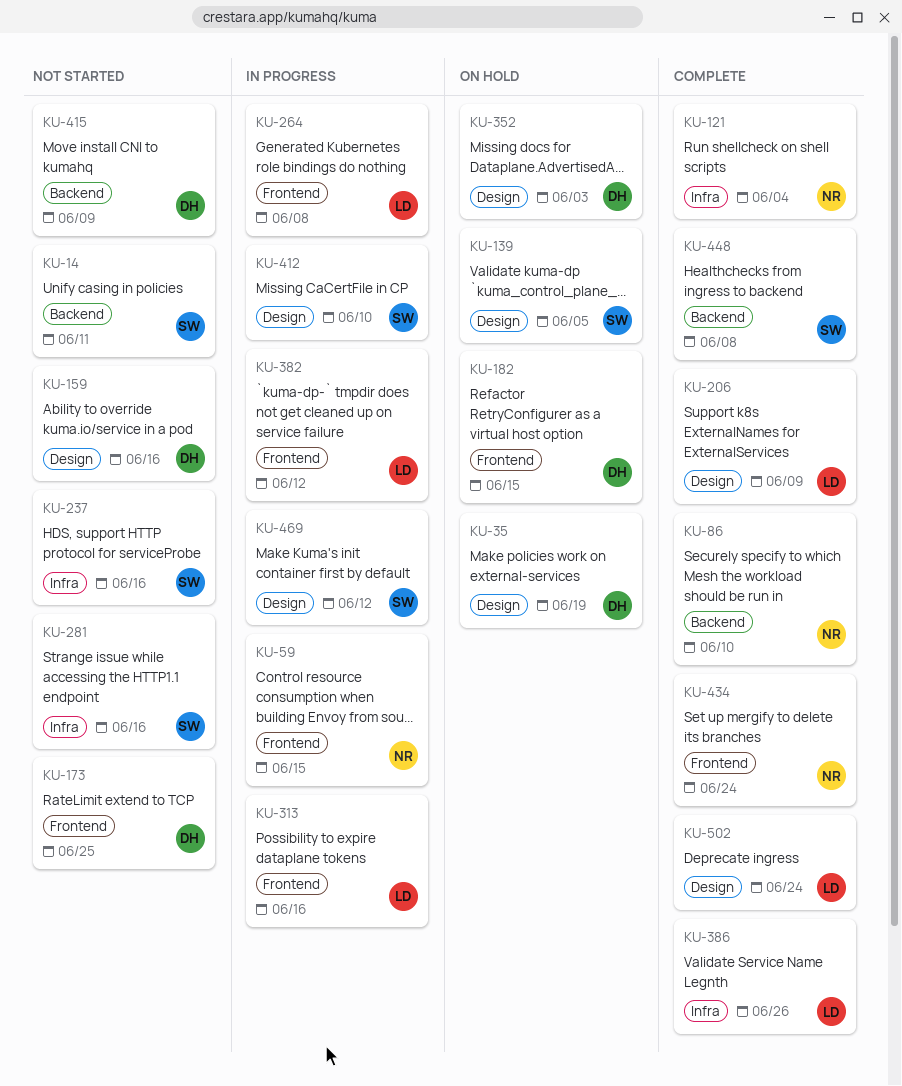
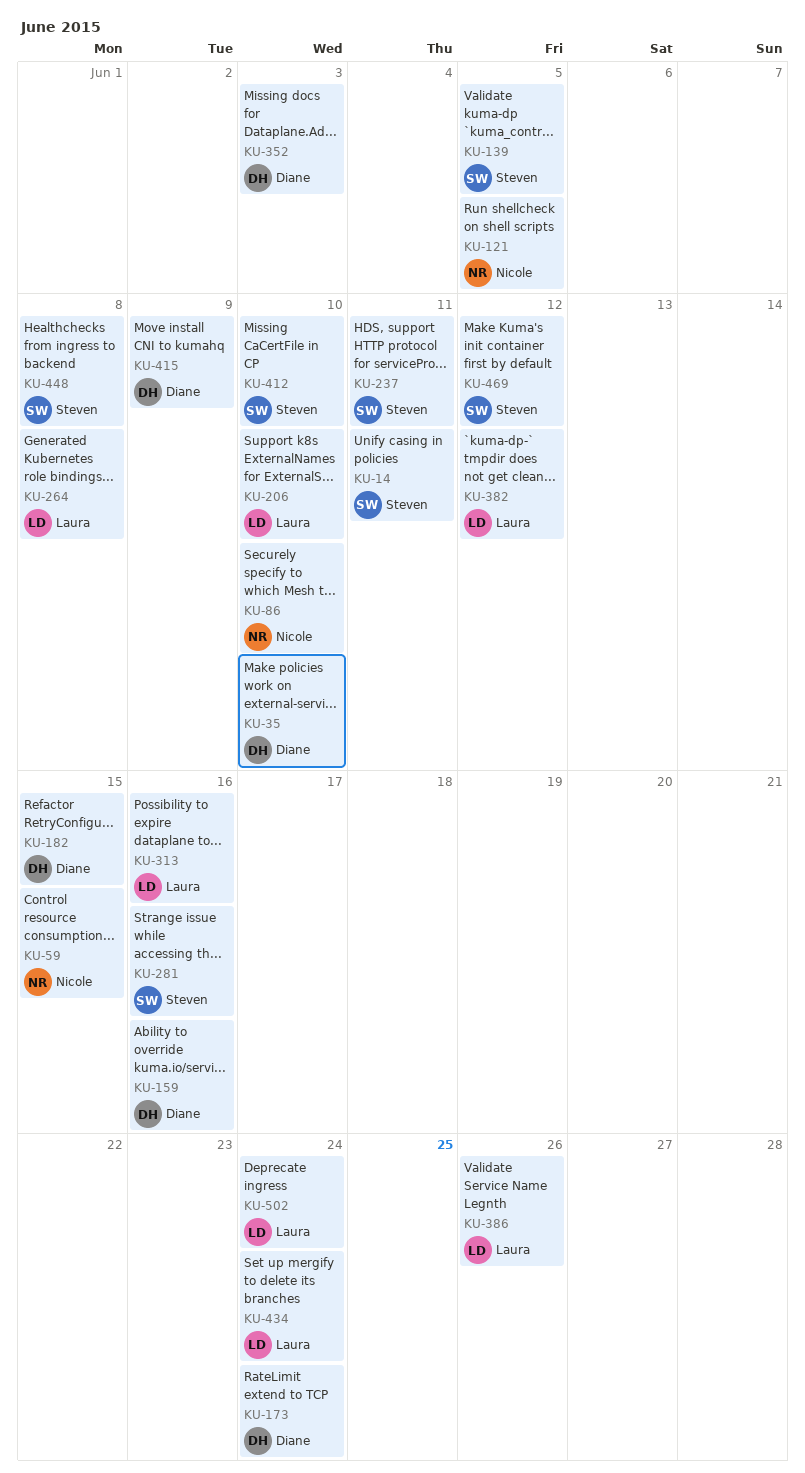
KU-35, due: Jun 19 -> Jun 10
KU-121, due: Jun 4 -> Jun 5
KU-173, due: Jun 25 -> Jun 24
KU-206, due: Jun 9 -> Jun 10
KU-237, due: Jun 16 -> Jun 11
KU-434, owner: Nicole -> Laura

